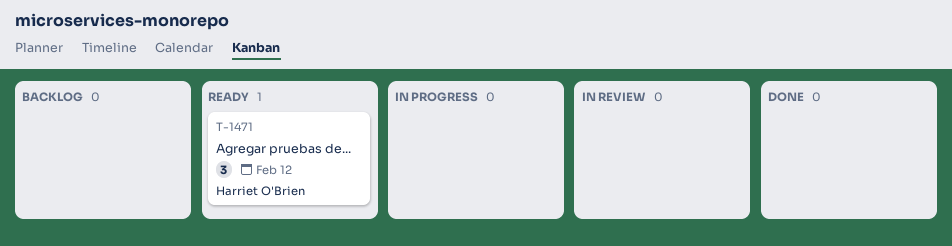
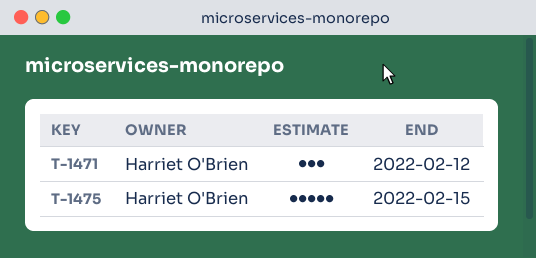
T-1475: none -> present

